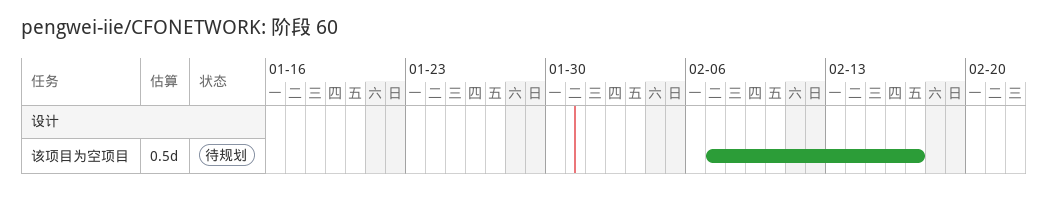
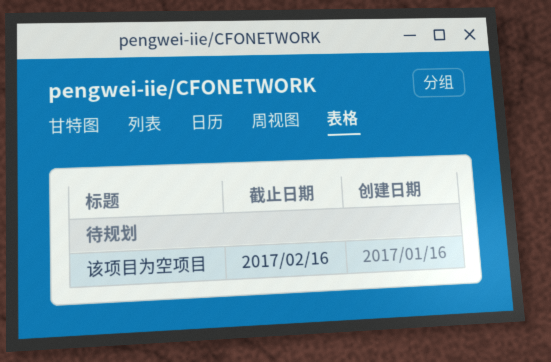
该项目为空项目, due: Feb 17 -> Feb 16

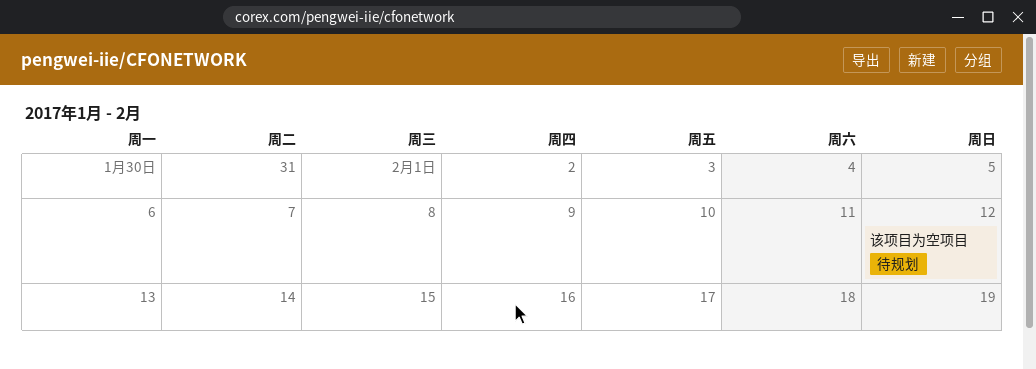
该项目为空项目, due: Feb 16 -> Feb 12

